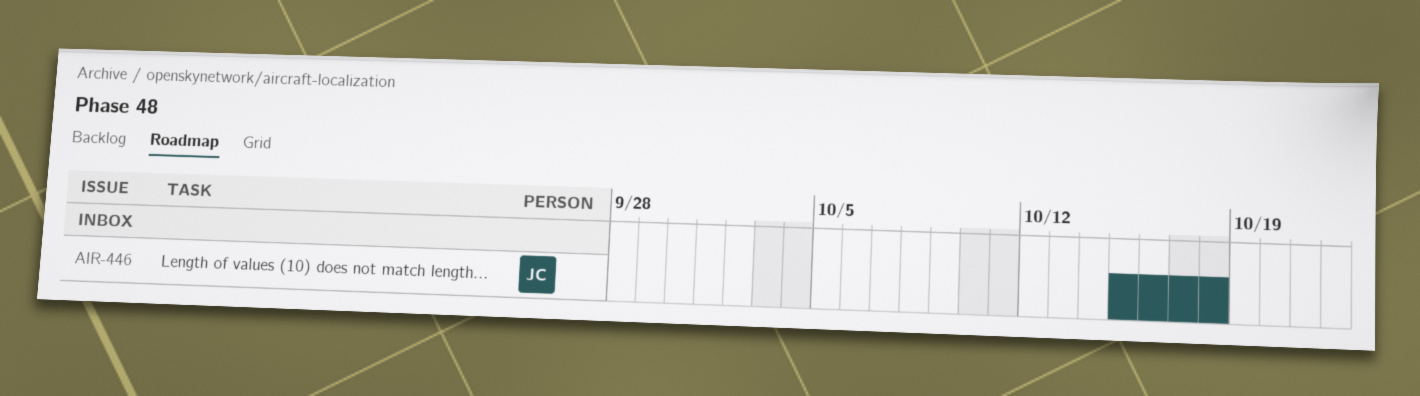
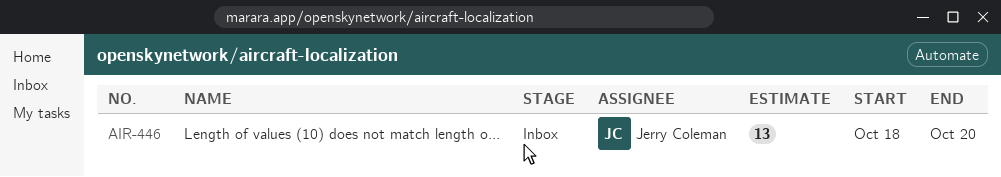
AIR-446, start: Oct 15 -> Oct 18
AIR-446, due: Oct 18 -> Oct 20

